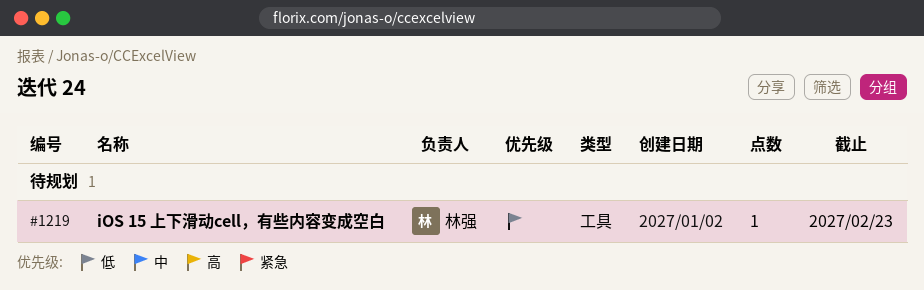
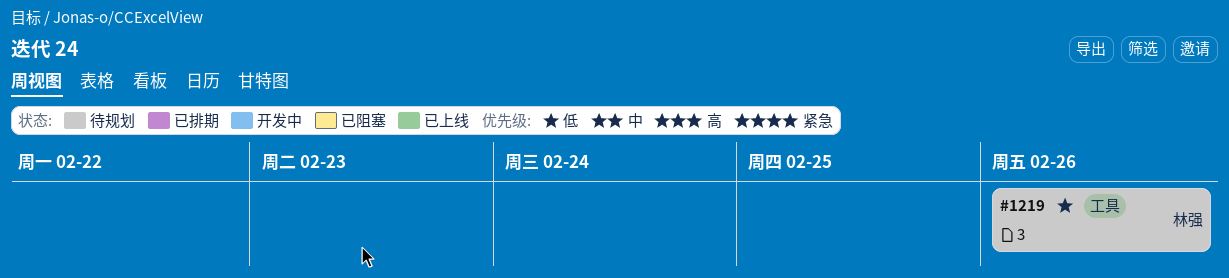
#1219, due: Feb 23 -> Feb 26

